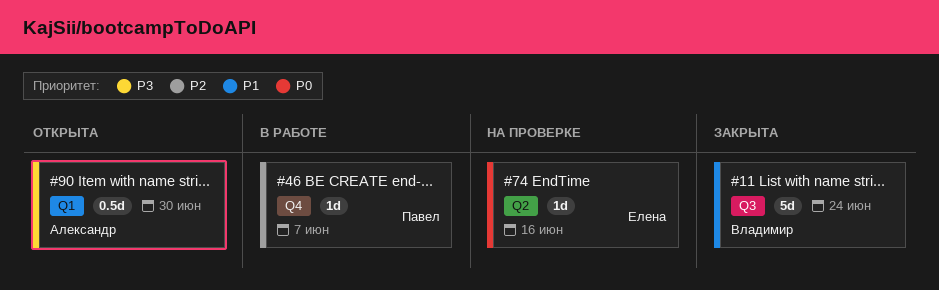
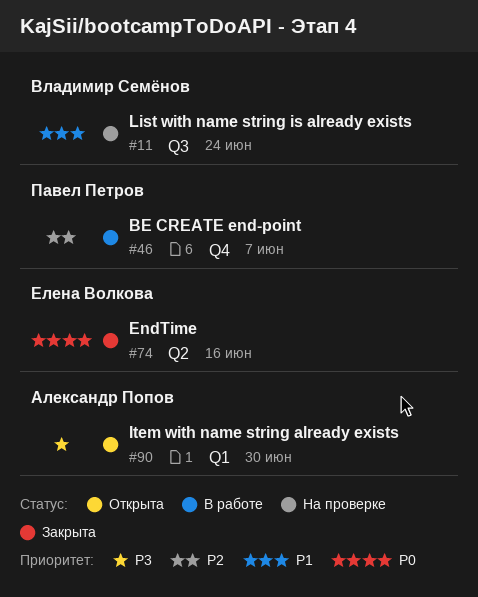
#11, status: Закрыта -> На проверке
#74, status: На проверке -> Закрыта

